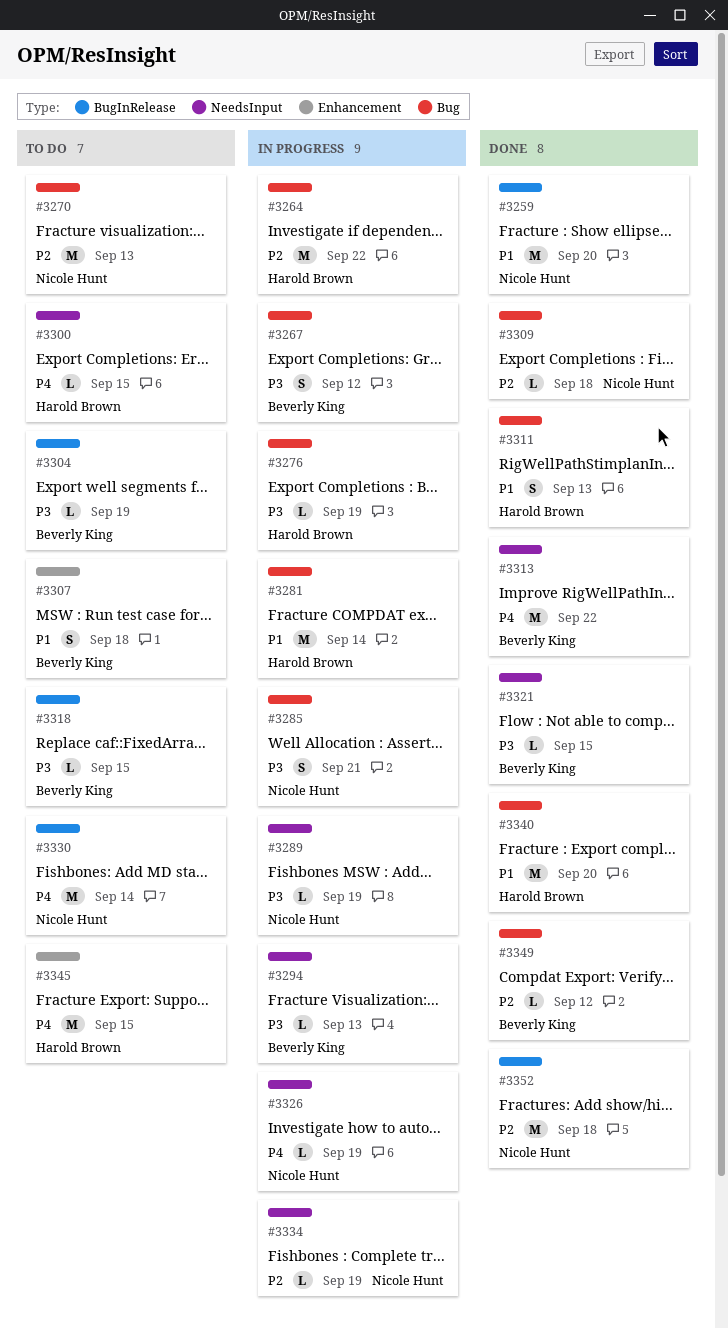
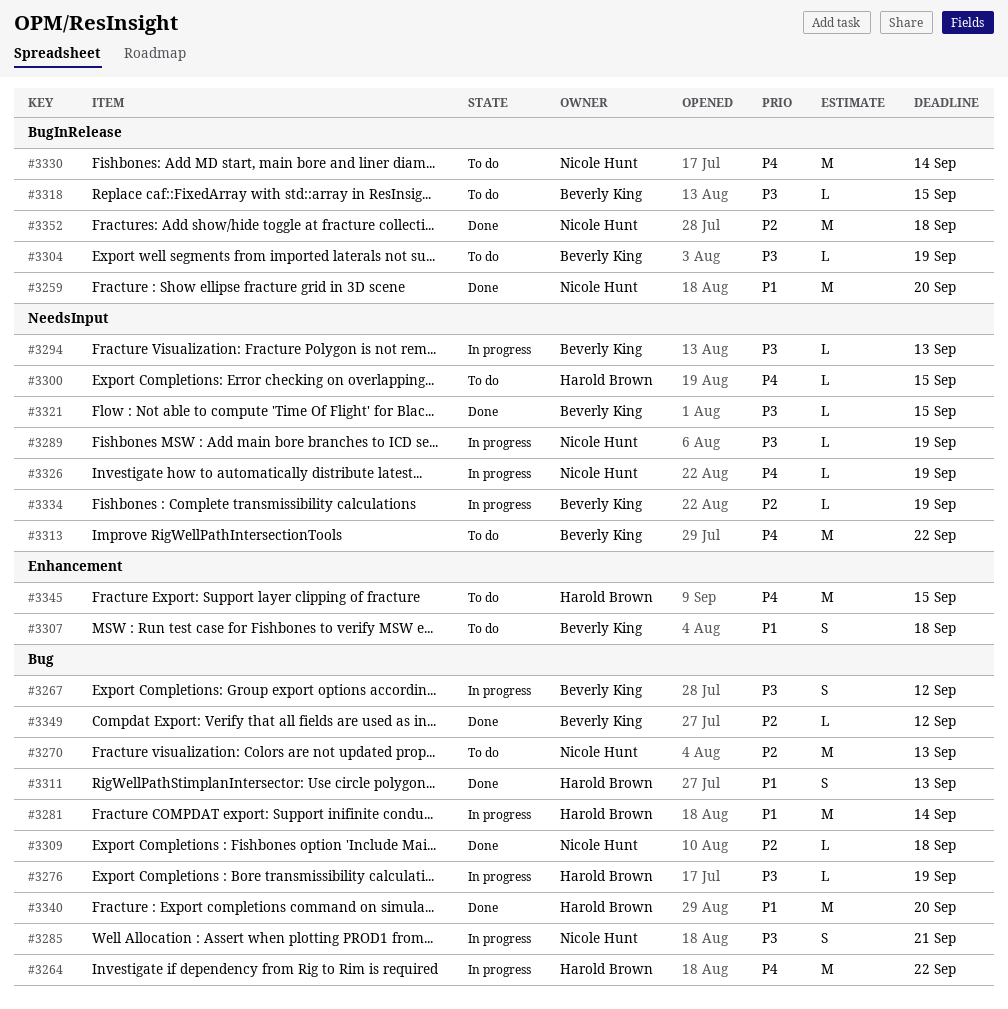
#3264, priority: P2 -> P4
#3313, status: Done -> To do
#3334, owner: Nicole Hunt -> Beverly King

